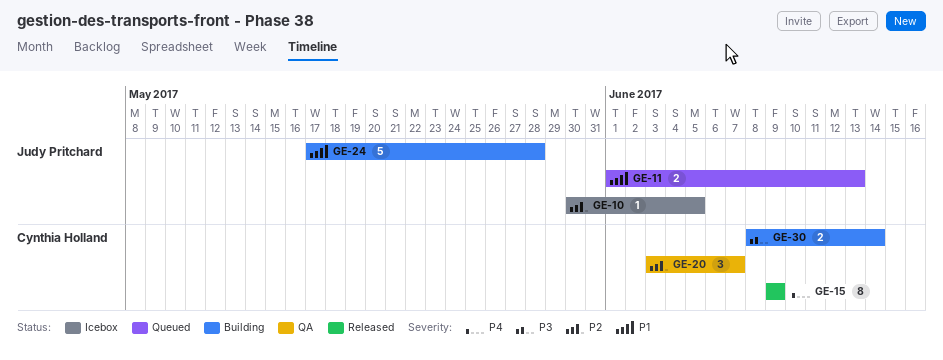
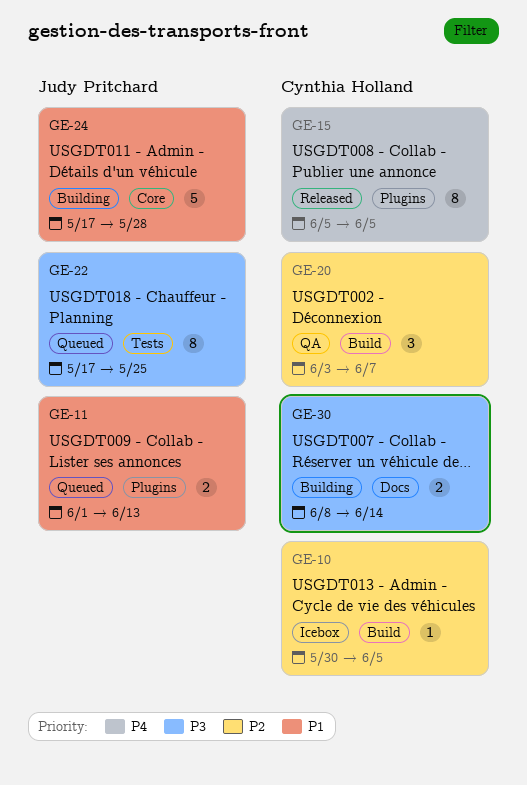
GE-10, owner: Judy Pritchard -> Cynthia Holland
GE-15, start: Jun 9 -> Jun 5
GE-15, due: Jun 9 -> Jun 5
GE-22: none -> present

